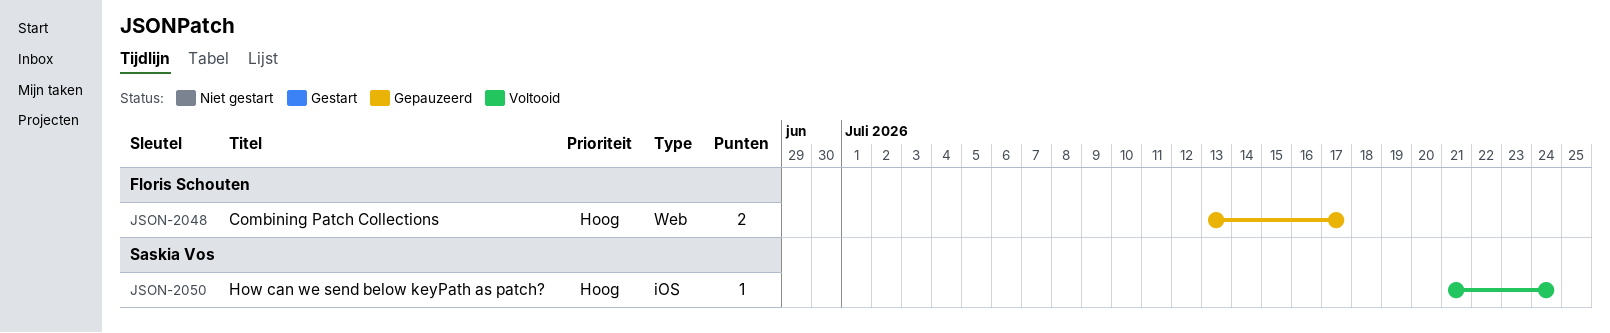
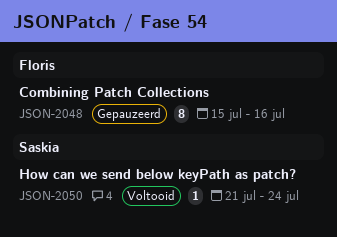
JSON-2048, estimate: 2 -> 8
JSON-2048, start: Jul 13 -> Jul 15
JSON-2048, due: Jul 17 -> Jul 16

